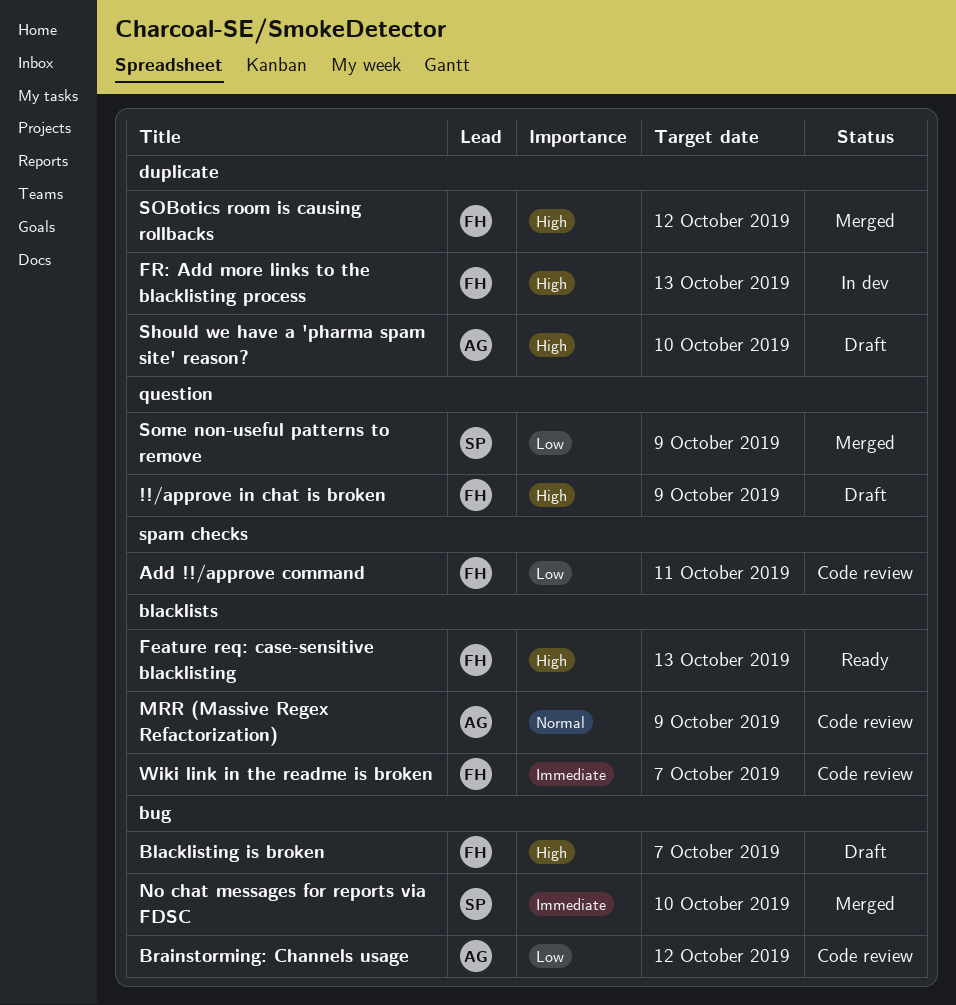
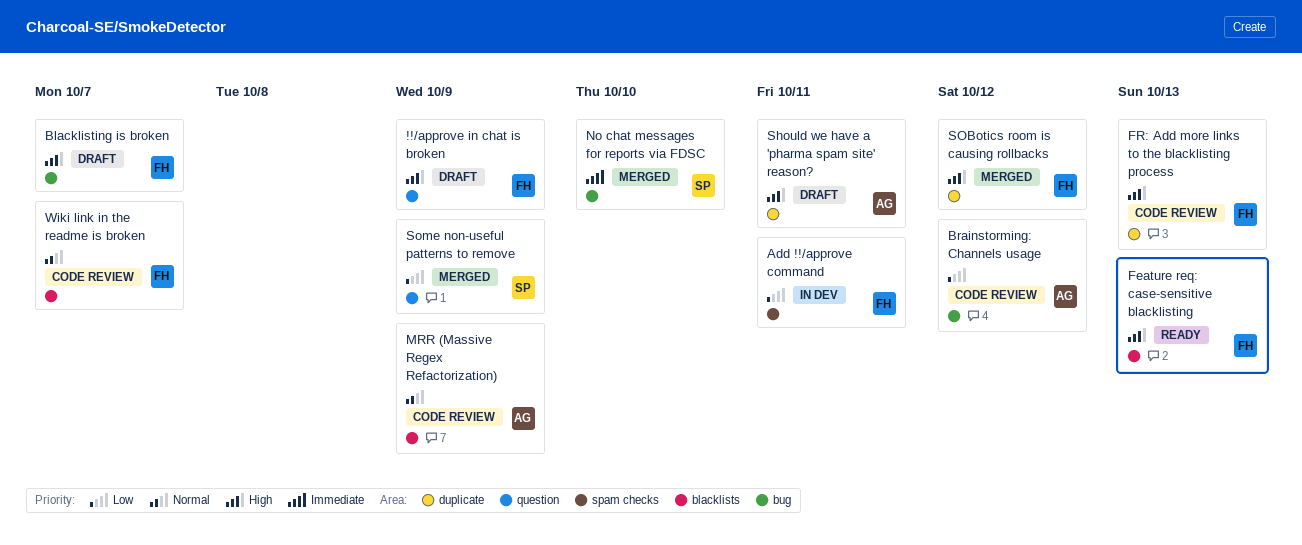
Add !!/approve command, status: Code review -> In dev
FR: Add more links to the blacklisting process, status: In dev -> Code review
Should we have a 'pharma spam site' reason?, due: Oct 10 -> Oct 11
Wiki link in the readme is broken, priority: Immediate -> Normal

